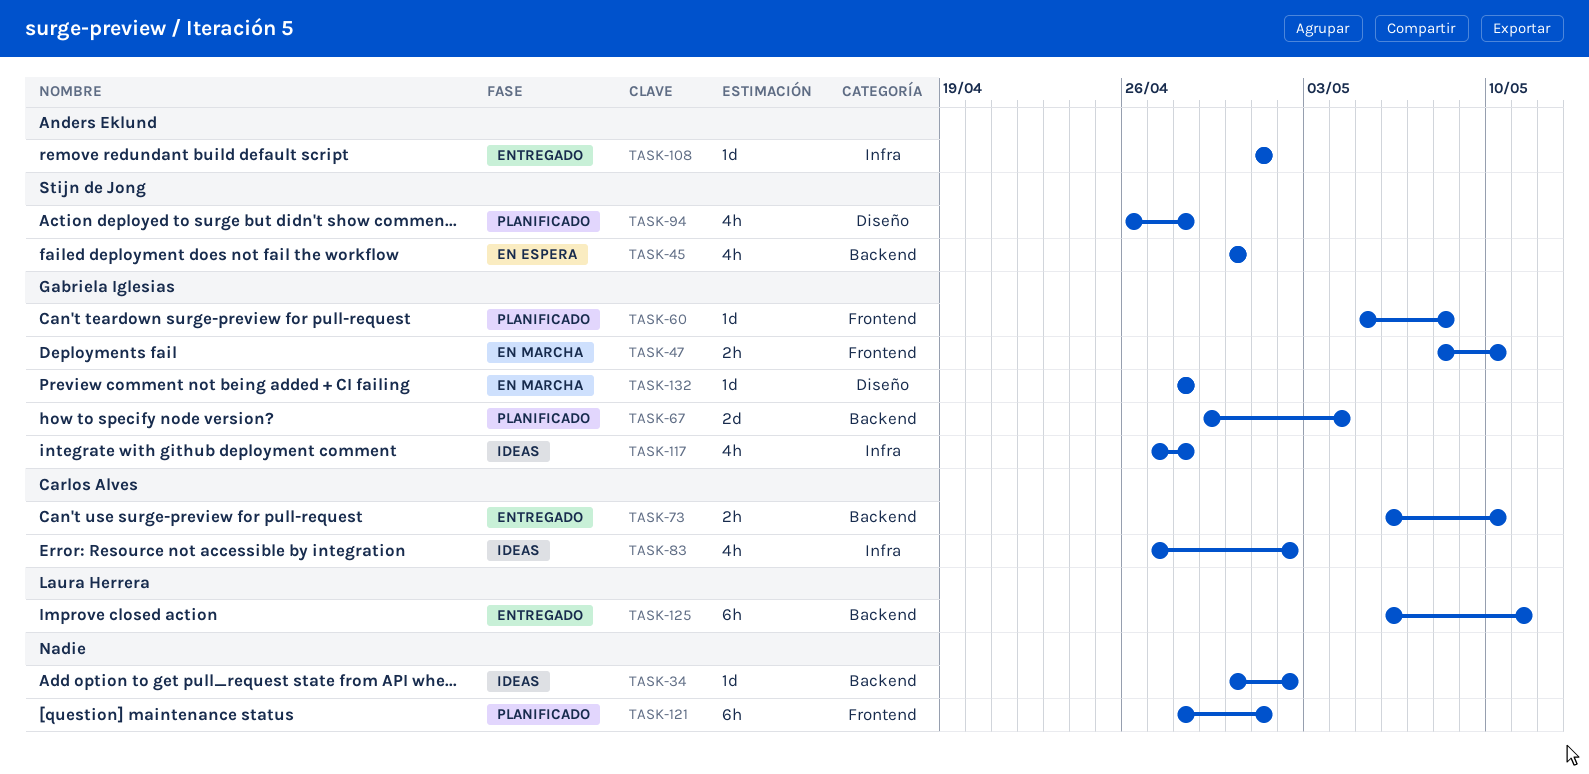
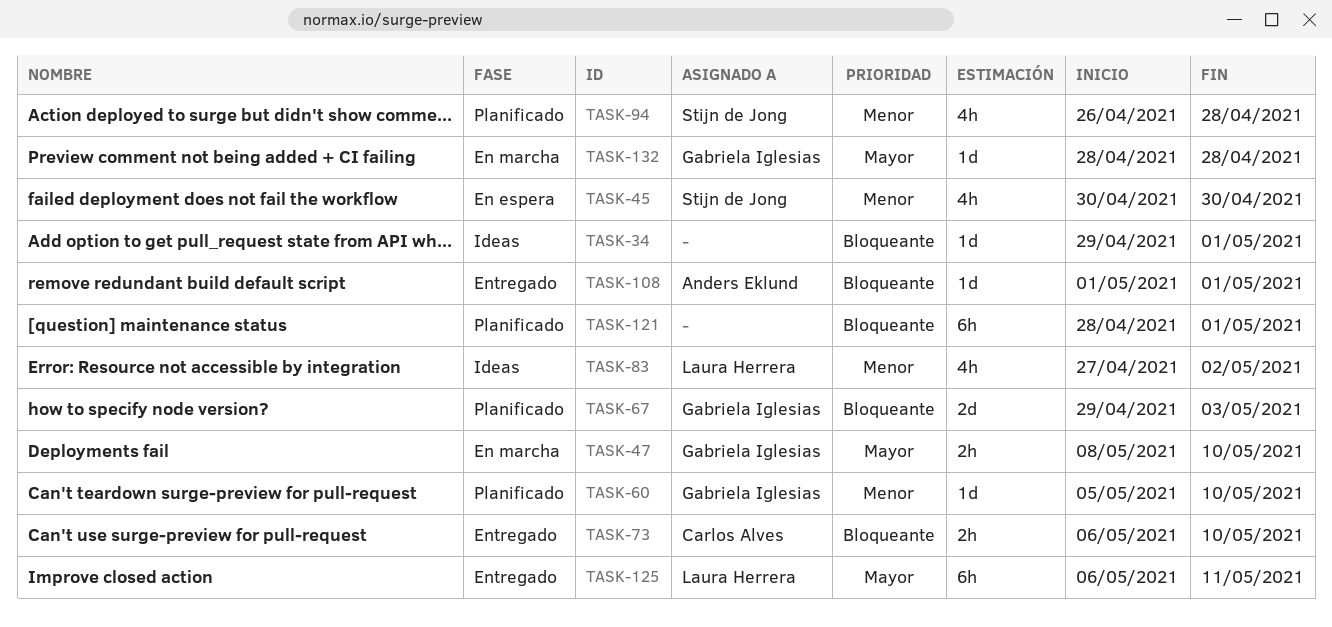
TASK-34, start: Apr 30 -> Apr 29
TASK-34, due: May 2 -> May 1
TASK-60, due: May 8 -> May 10
TASK-67, due: May 4 -> May 3
TASK-83, owner: Carlos Alves -> Laura Herrera
TASK-117: present -> none

